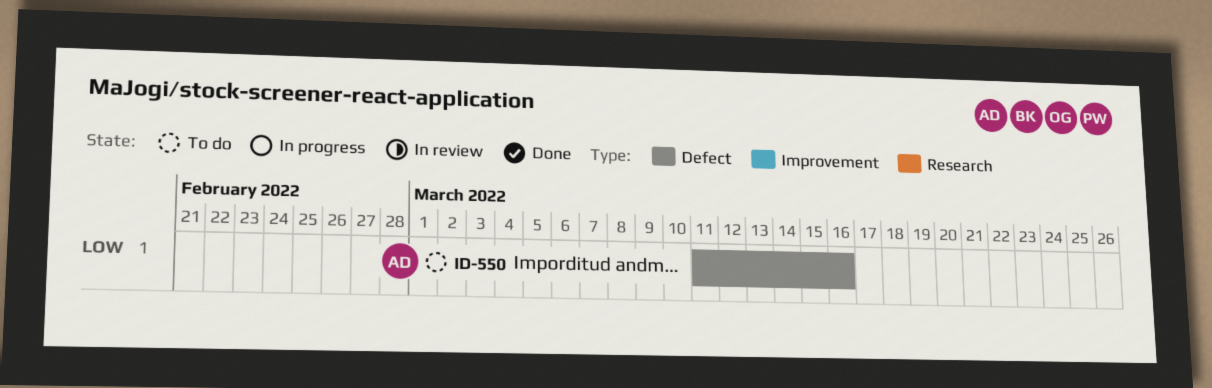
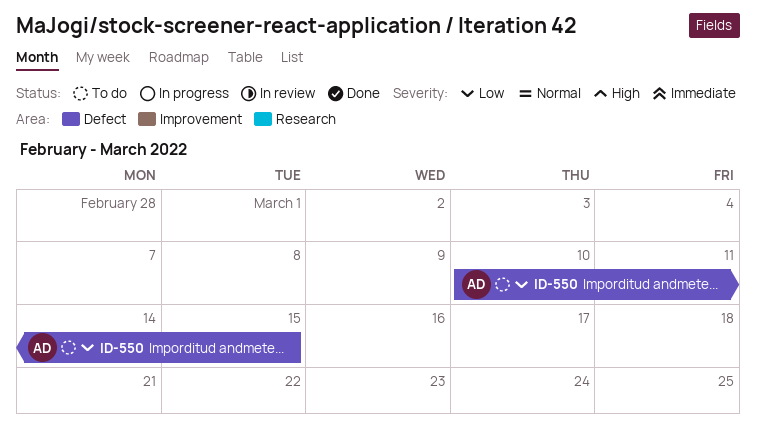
ID-550, start: Mar 11 -> Mar 10
ID-550, due: Mar 16 -> Mar 15

